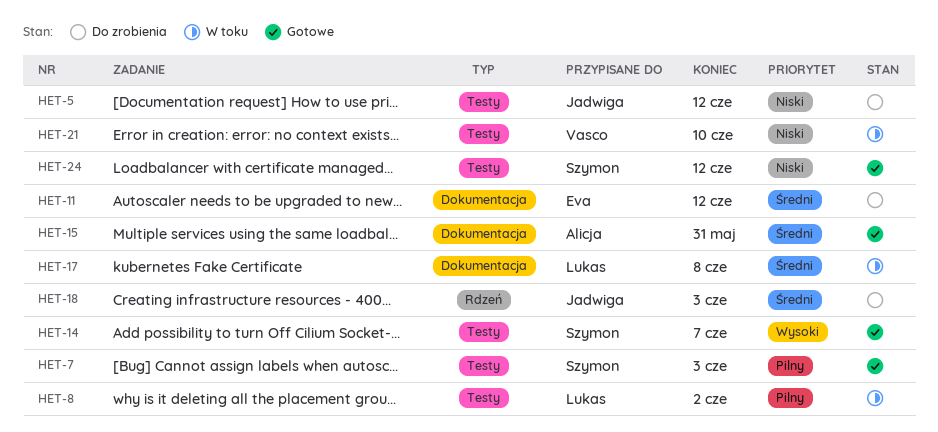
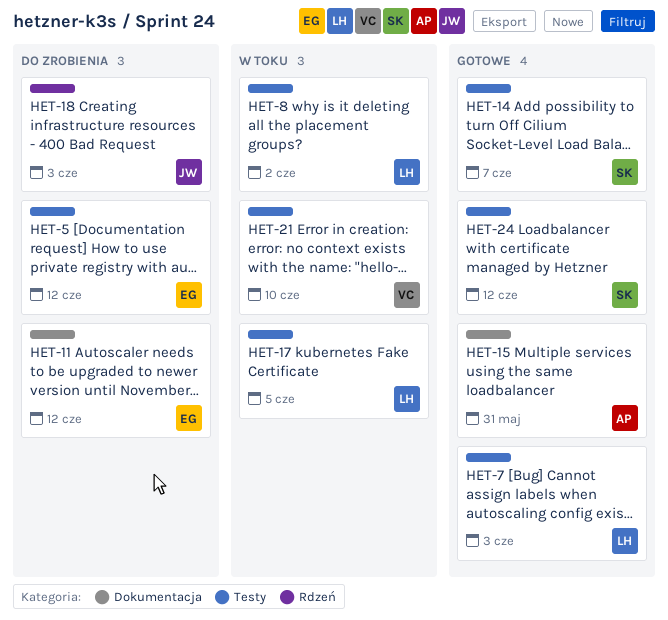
HET-5, owner: Jadwiga -> Eva
HET-7, owner: Szymon -> Lukas
HET-17, label: Dokumentacja -> Testy
HET-17, due: Jun 8 -> Jun 5

